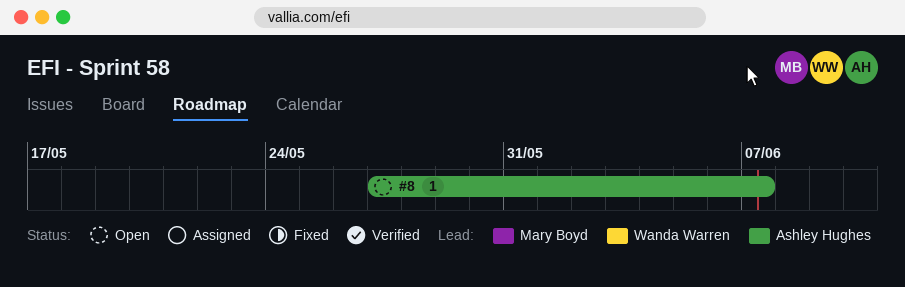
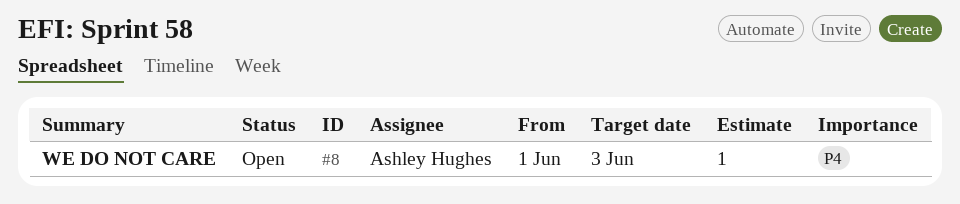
#8, start: May 27 -> Jun 1
#8, due: Jun 7 -> Jun 3

